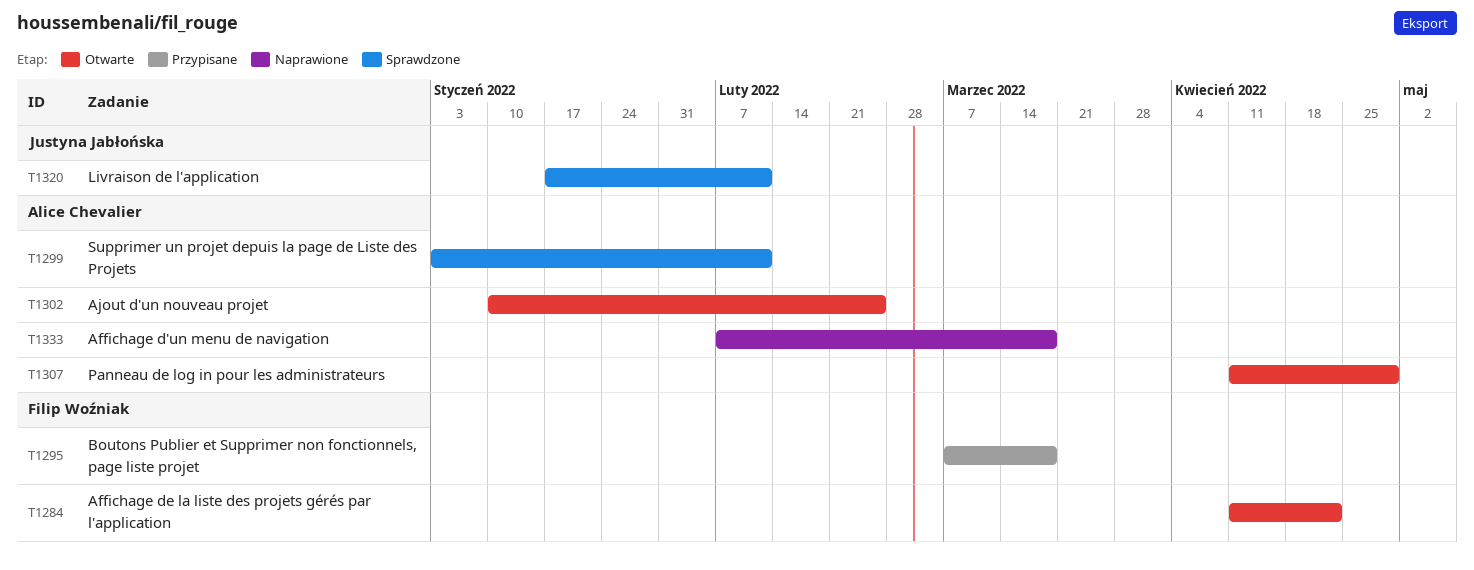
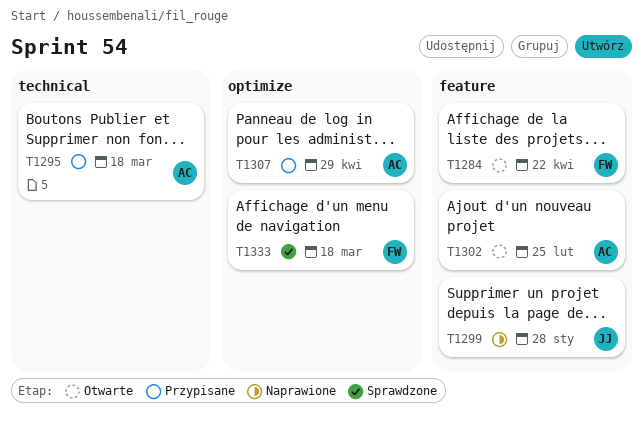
T1295, owner: Filip Woźniak -> Alice Chevalier
T1299, status: Sprawdzone -> Naprawione
T1299, owner: Alice Chevalier -> Justyna Jabłońska
T1299, due: Feb 11 -> Jan 28
T1307, status: Otwarte -> Przypisane
T1320: present -> none
T1333, status: Naprawione -> Sprawdzone
T1333, owner: Alice Chevalier -> Filip Woźniak

